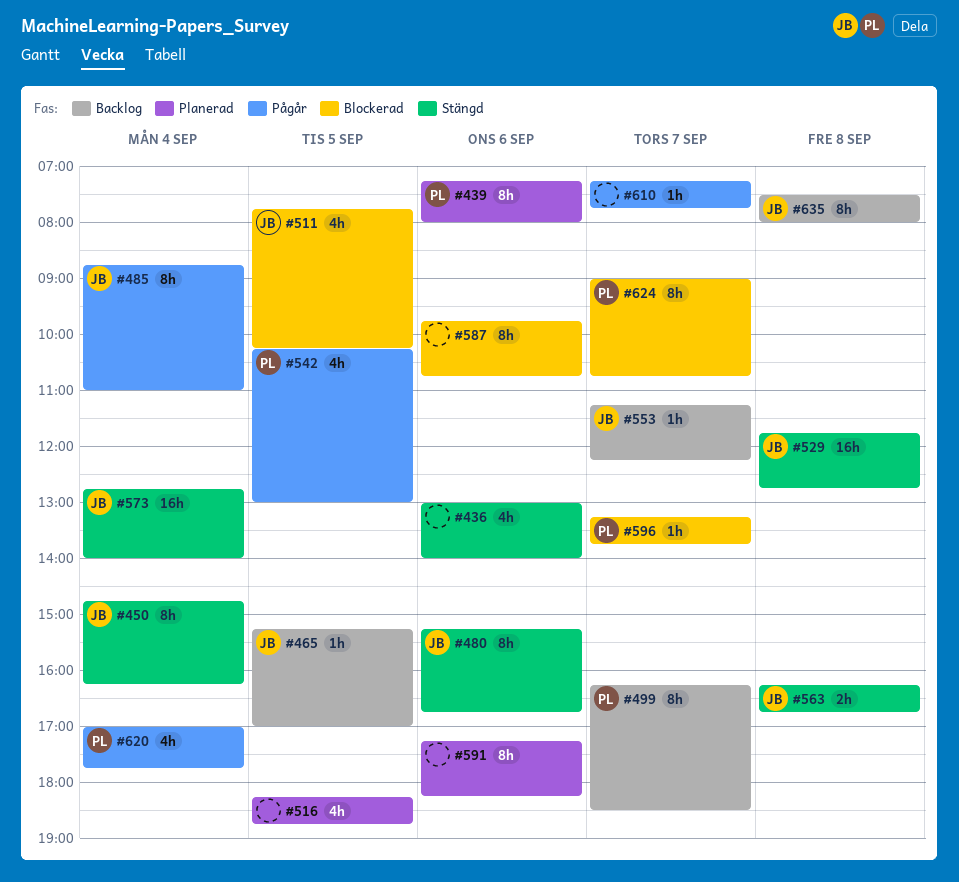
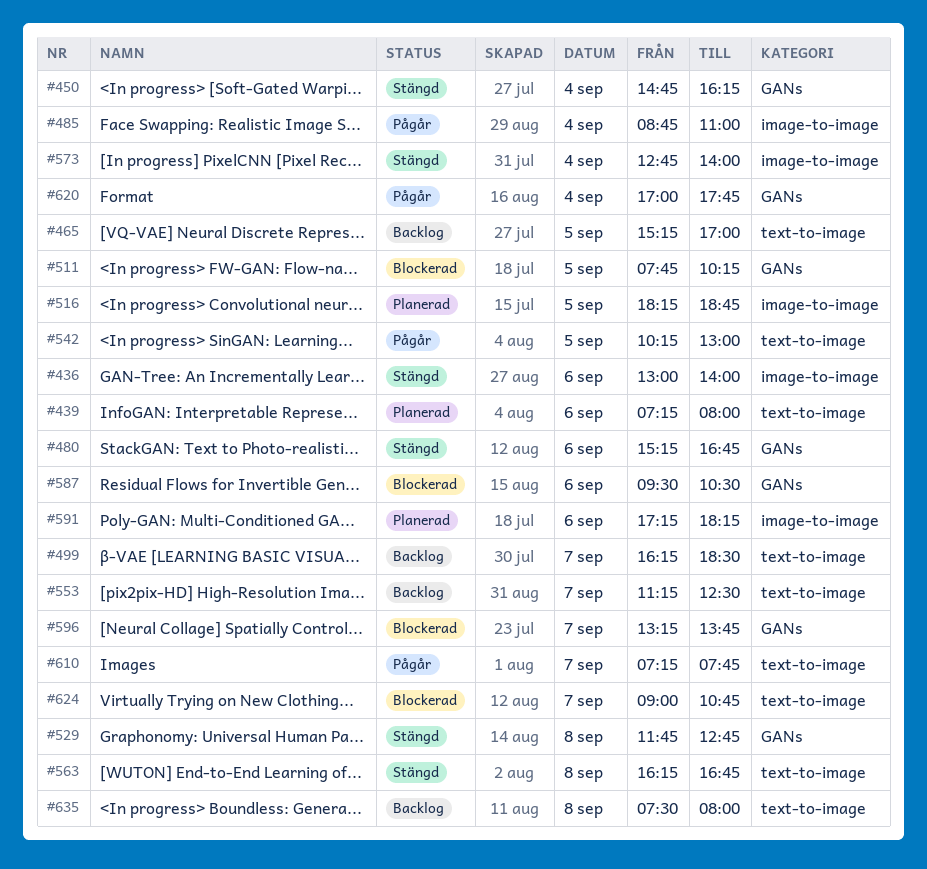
#553, ends: 12:15 -> 12:30
#587, begins: 09:45 -> 09:30
#587, ends: 10:45 -> 10:30

